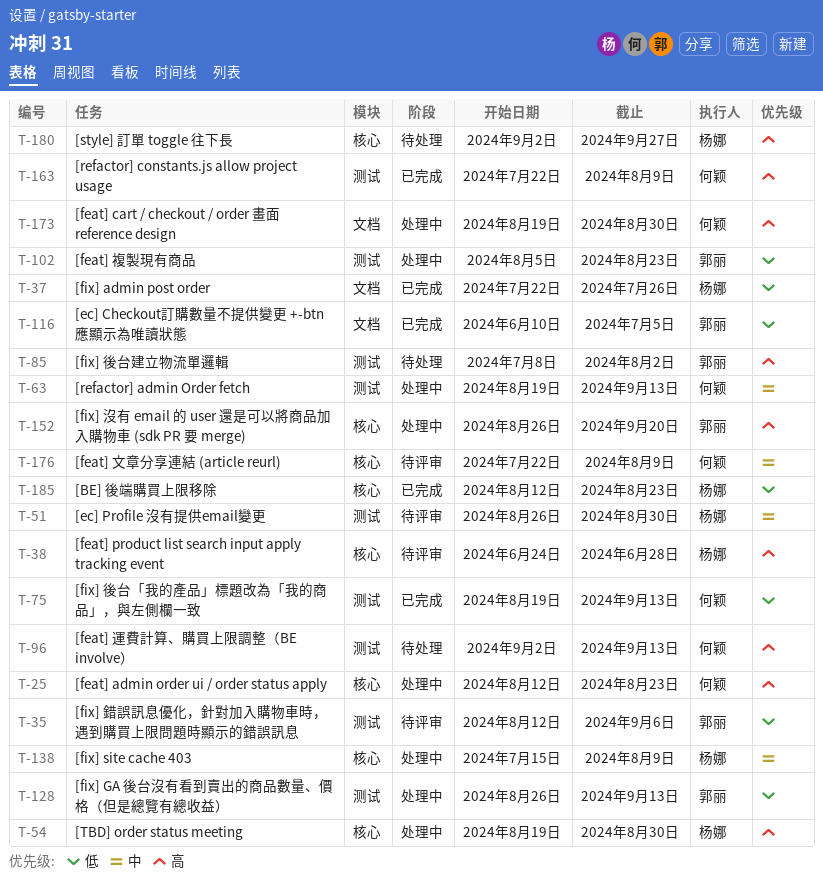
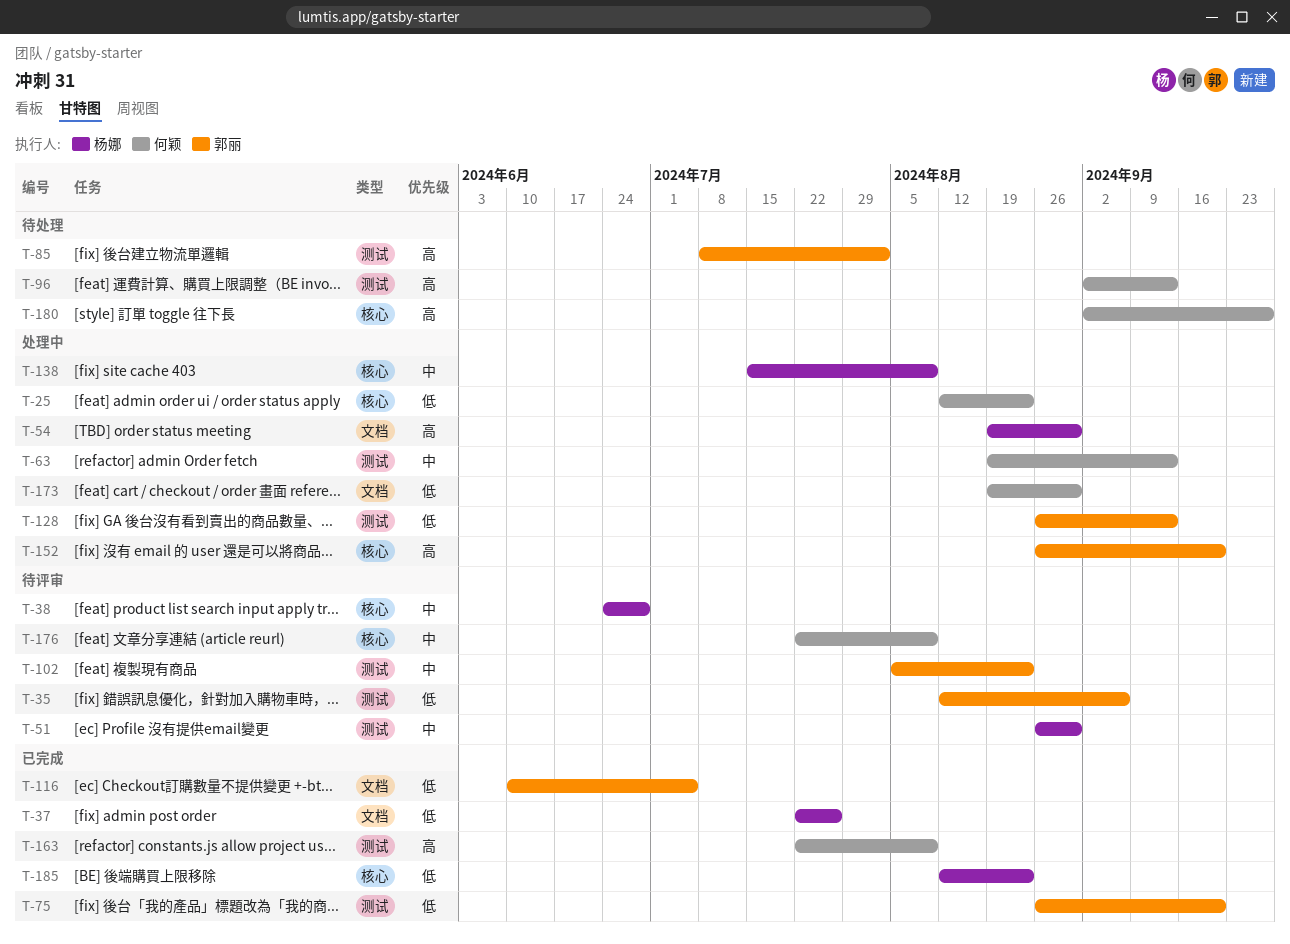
T-25, priority: 高 -> 低
T-38, priority: 高 -> 中
T-54, label: 核心 -> 文档
T-75, owner: 何颖 -> 郭丽
T-75, start: Aug 19 -> Aug 26
T-75, due: Sep 13 -> Sep 20
T-102, status: 处理中 -> 待评审
T-102, priority: 低 -> 中
T-173, priority: 高 -> 低
T-180, owner: 杨娜 -> 何颖

